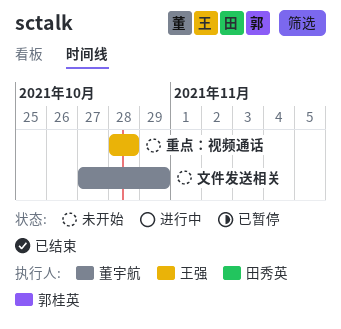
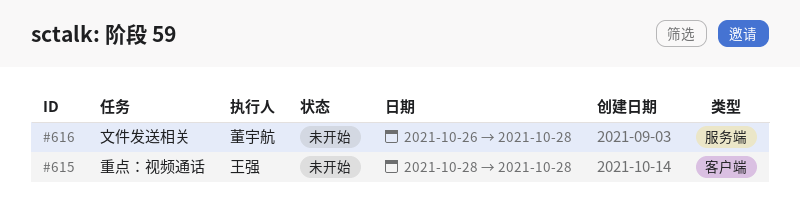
文件发送相关, start: Oct 27 -> Oct 26
文件发送相关, due: Oct 29 -> Oct 28

